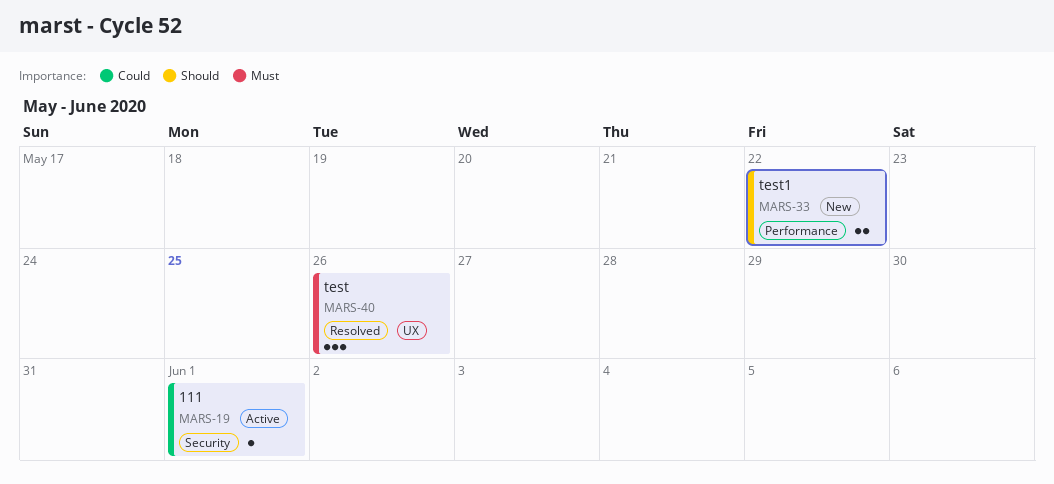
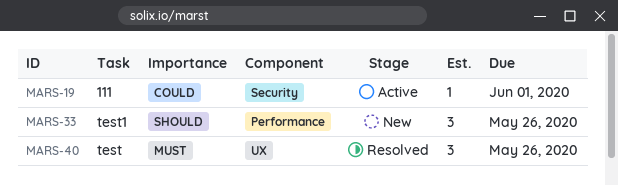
MARS-33, estimate: 2 -> 3
MARS-33, due: May 22 -> May 26

